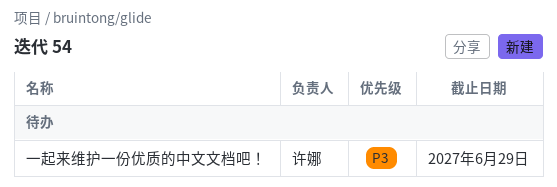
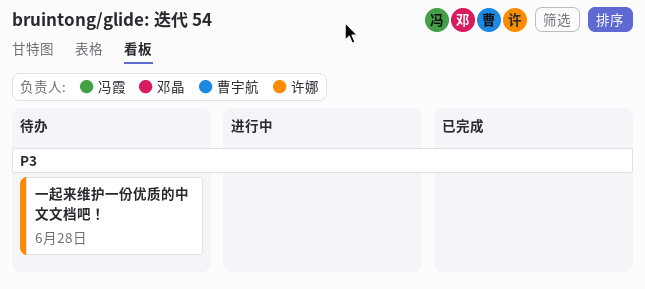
一起来维护一份优质的中文文档吧！, due: Jun 29 -> Jun 28

